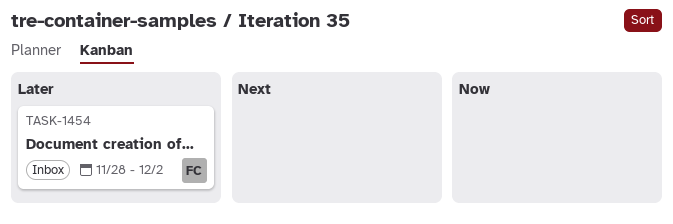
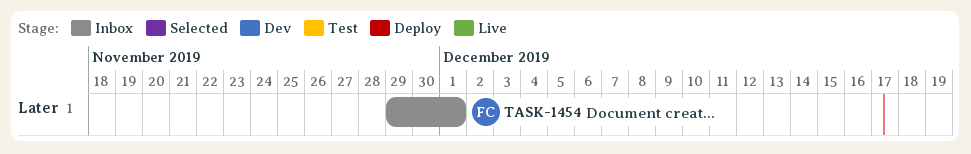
TASK-1454, start: Nov 28 -> Nov 29
TASK-1454, due: Dec 2 -> Dec 1

